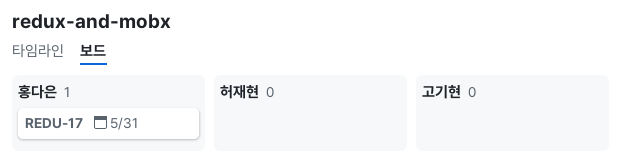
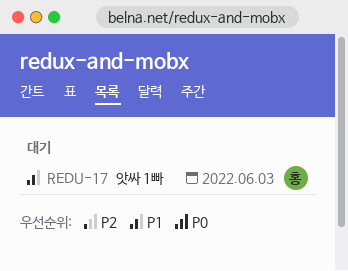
REDU-17, due: May 31 -> Jun 3

